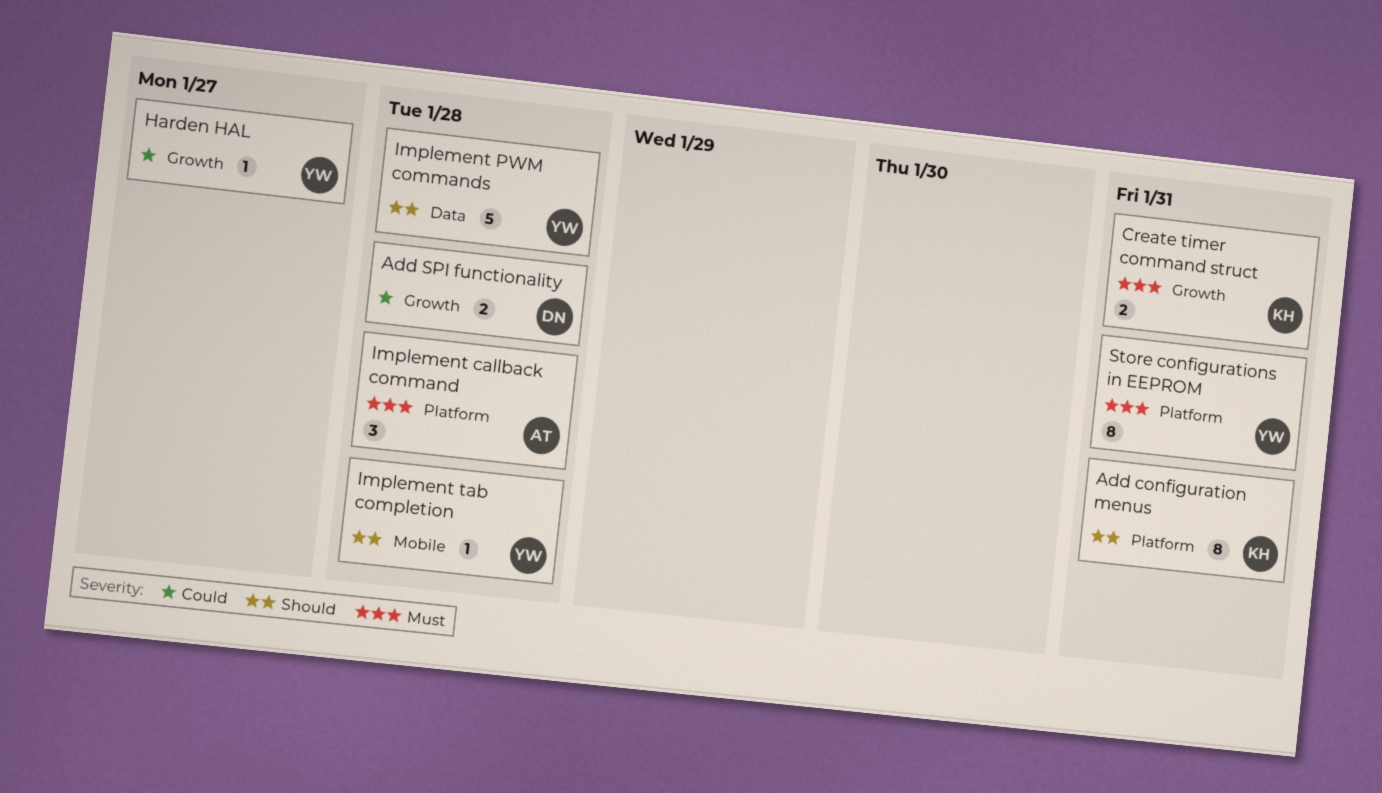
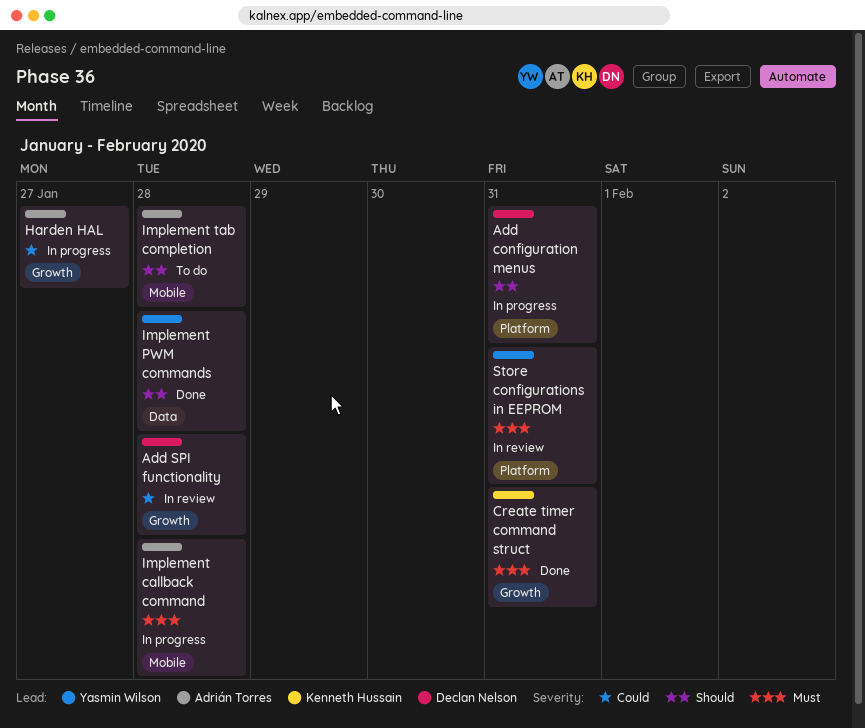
Add configuration menus, owner: Kenneth Hussain -> Declan Nelson
Harden HAL, owner: Yasmin Wilson -> Adrián Torres
Implement callback command, label: Platform -> Mobile
Implement tab completion, owner: Yasmin Wilson -> Adrián Torres

